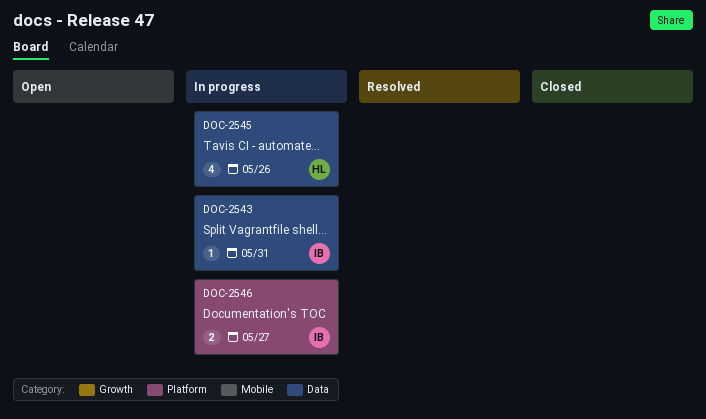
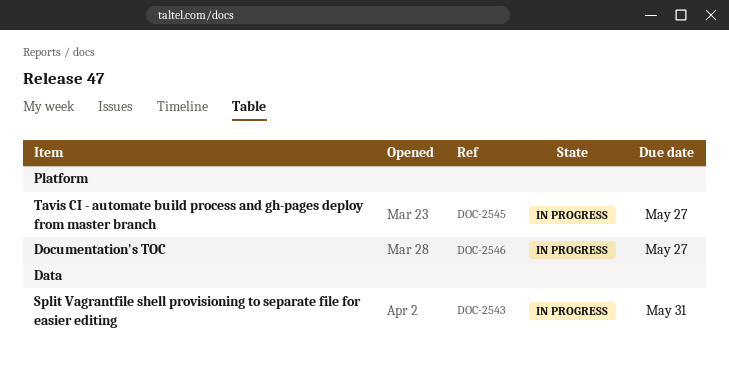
DOC-2545, label: Data -> Platform
DOC-2545, due: May 26 -> May 27

